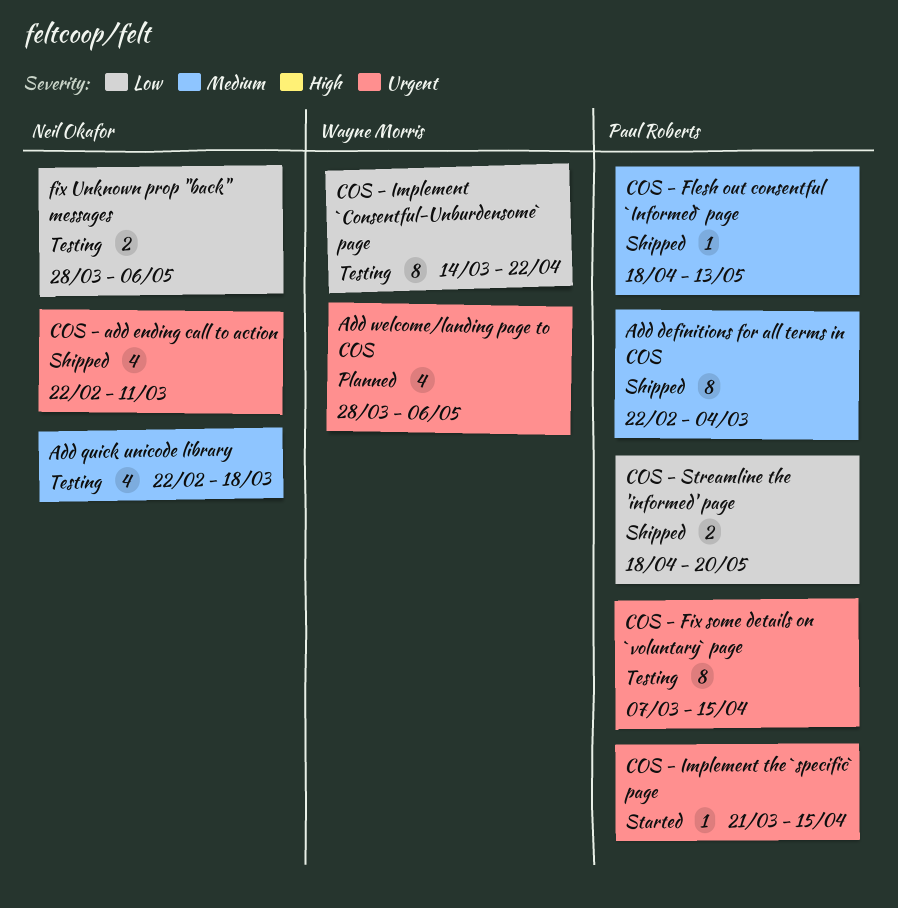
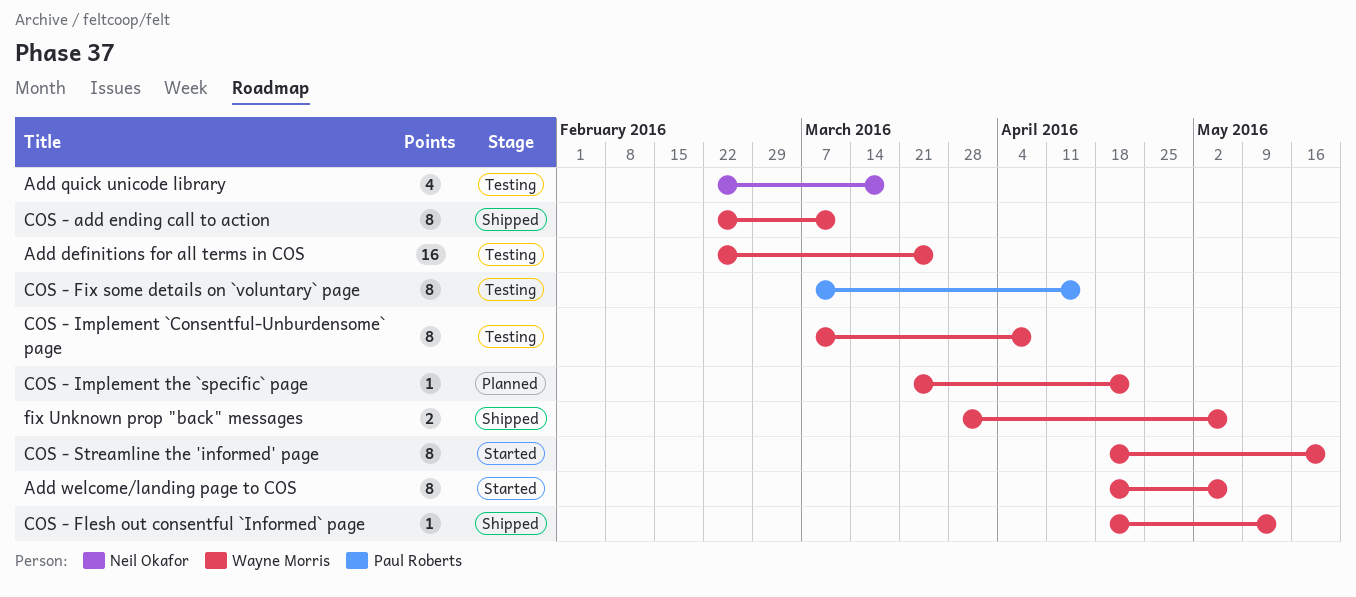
Add definitions for all terms in COS, status: Shipped -> Testing
Add definitions for all terms in COS, owner: Paul Roberts -> Wayne Morris
Add definitions for all terms in COS, estimate: 8 -> 16
Add definitions for all terms in COS, due: Mar 4 -> Mar 25
Add welcome/landing page to COS, status: Planned -> Started
Add welcome/landing page to COS, estimate: 4 -> 8
Add welcome/landing page to COS, start: Mar 28 -> Apr 18
COS - add ending call to action, owner: Neil Okafor -> Wayne Morris
COS - add ending call to action, estimate: 4 -> 8
COS - Flesh out consentful `Informed` page, owner: Paul Roberts -> Wayne Morris
COS - Implement `Consentful-Unburdensome` page, start: Mar 14 -> Mar 7
COS - Implement `Consentful-Unburdensome` page, due: Apr 22 -> Apr 8
COS - Implement the `specific` page, status: Started -> Planned
COS - Implement the `specific` page, owner: Paul Roberts -> Wayne Morris
COS - Implement the `specific` page, due: Apr 15 -> Apr 22
COS - Streamline the 'informed' page, status: Shipped -> Started
COS - Streamline the 'informed' page, owner: Paul Roberts -> Wayne Morris
COS - Streamline the 'informed' page, estimate: 2 -> 8
fix Unknown prop "back" messages, status: Testing -> Shipped
fix Unknown prop "back" messages, owner: Neil Okafor -> Wayne Morris

